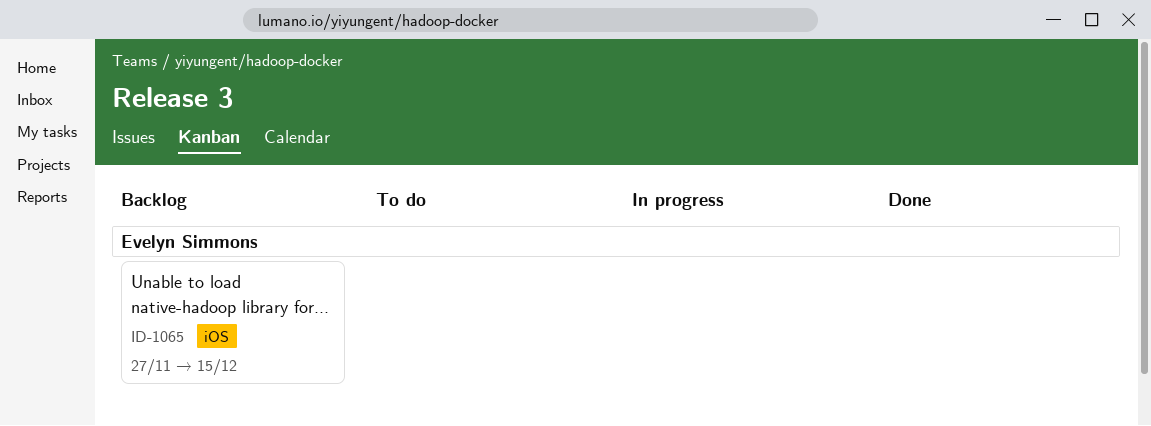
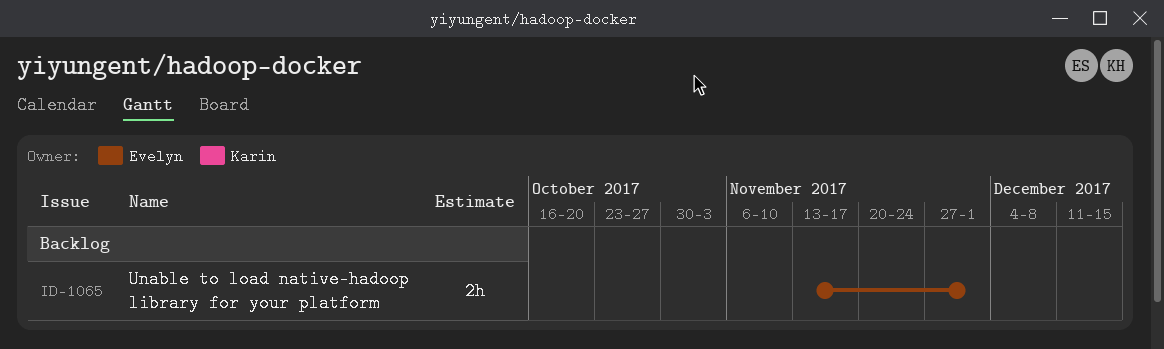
ID-1065, start: Nov 27 -> Nov 13
ID-1065, due: Dec 15 -> Dec 1

